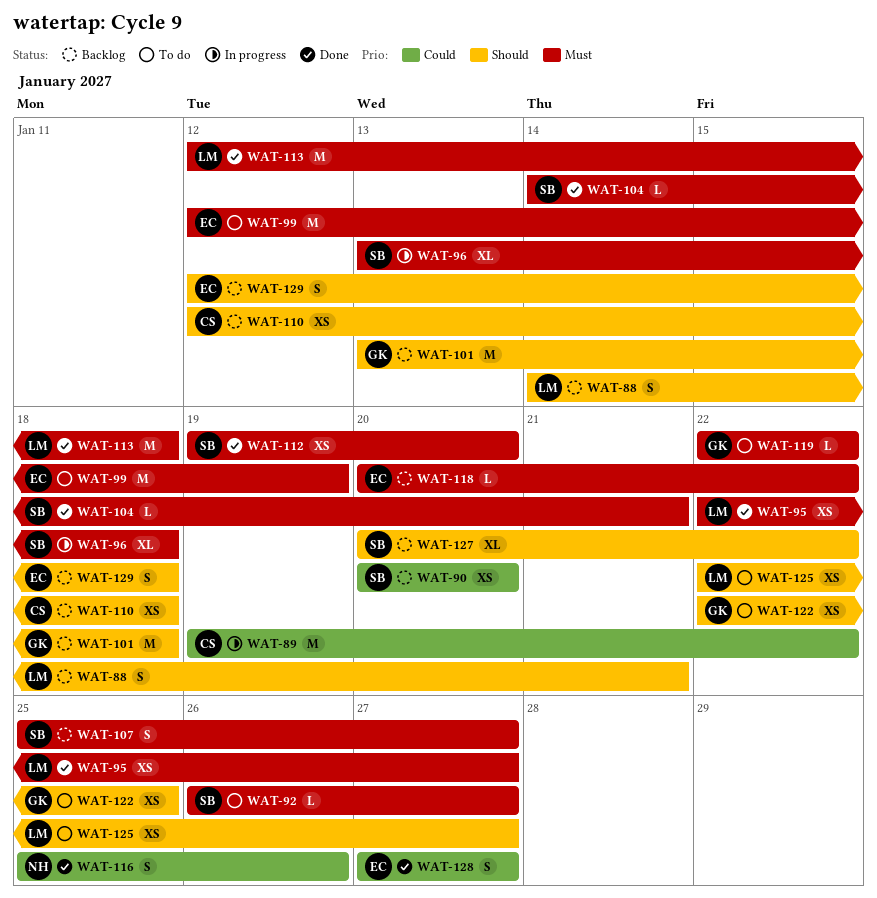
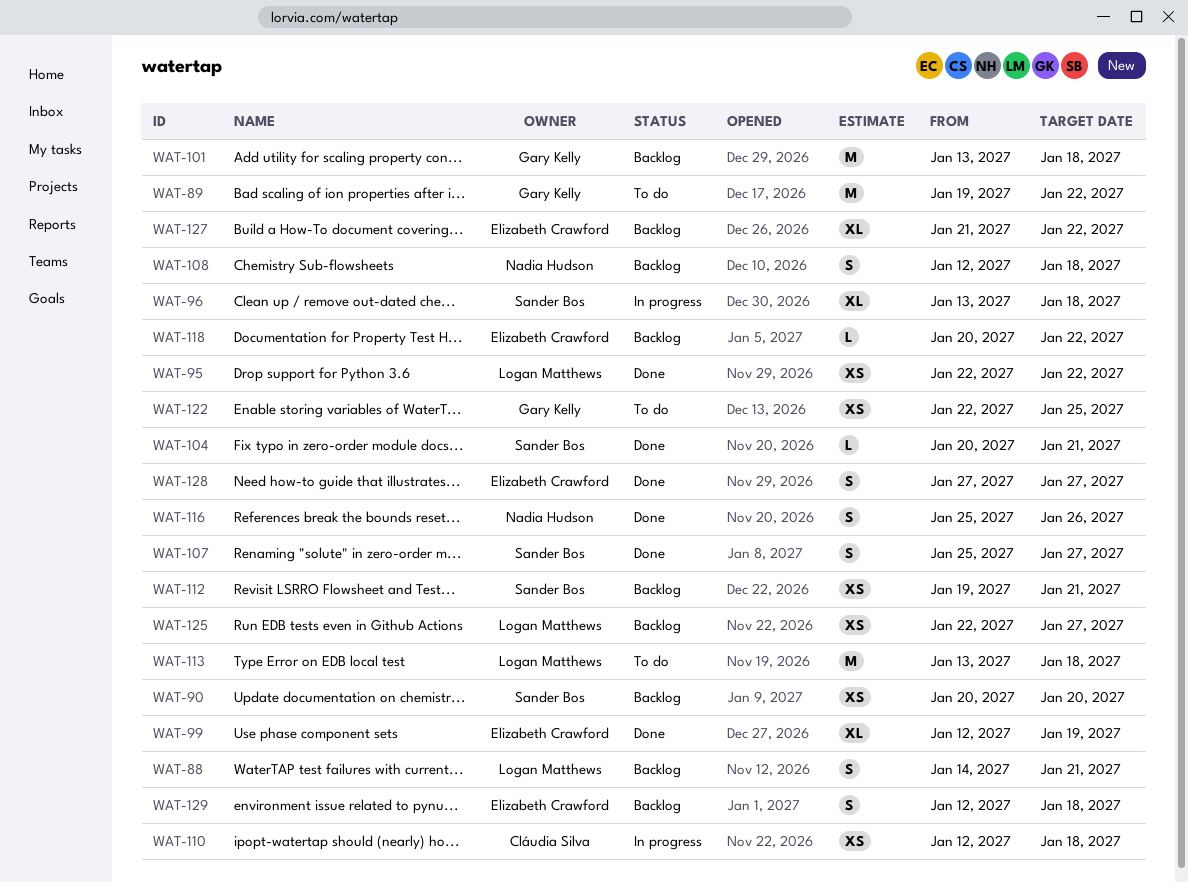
WAT-89, status: In progress -> To do
WAT-89, owner: Cláudia Silva -> Gary Kelly
WAT-92: present -> none
WAT-95, due: Jan 27 -> Jan 22
WAT-99, status: To do -> Done
WAT-99, estimate: M -> XL
WAT-104, start: Jan 14 -> Jan 20
WAT-107, status: Backlog -> Done
WAT-108: none -> present
WAT-110, status: Backlog -> In progress
WAT-112, status: Done -> Backlog
WAT-112, due: Jan 20 -> Jan 21
WAT-113, status: Done -> To do
WAT-113, start: Jan 12 -> Jan 13
WAT-119: present -> none
WAT-125, status: To do -> Backlog
WAT-127, owner: Sander Bos -> Elizabeth Crawford
WAT-127, start: Jan 20 -> Jan 21

